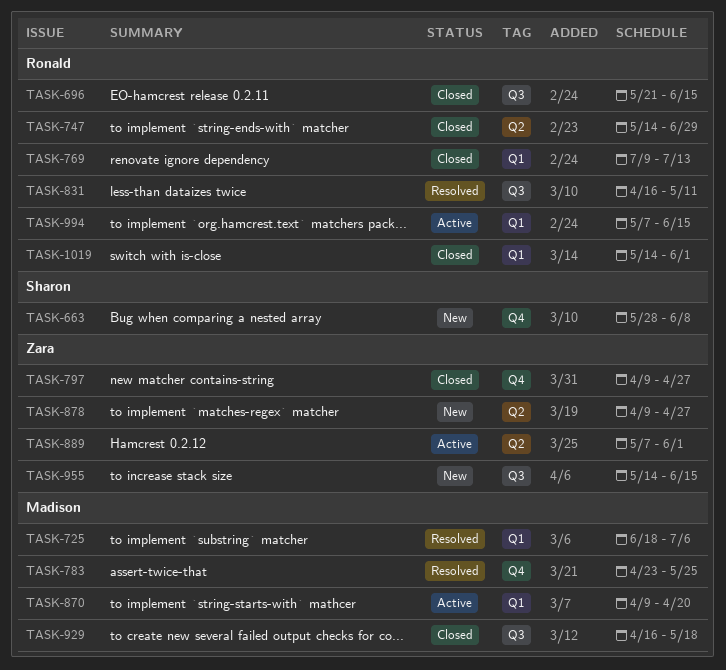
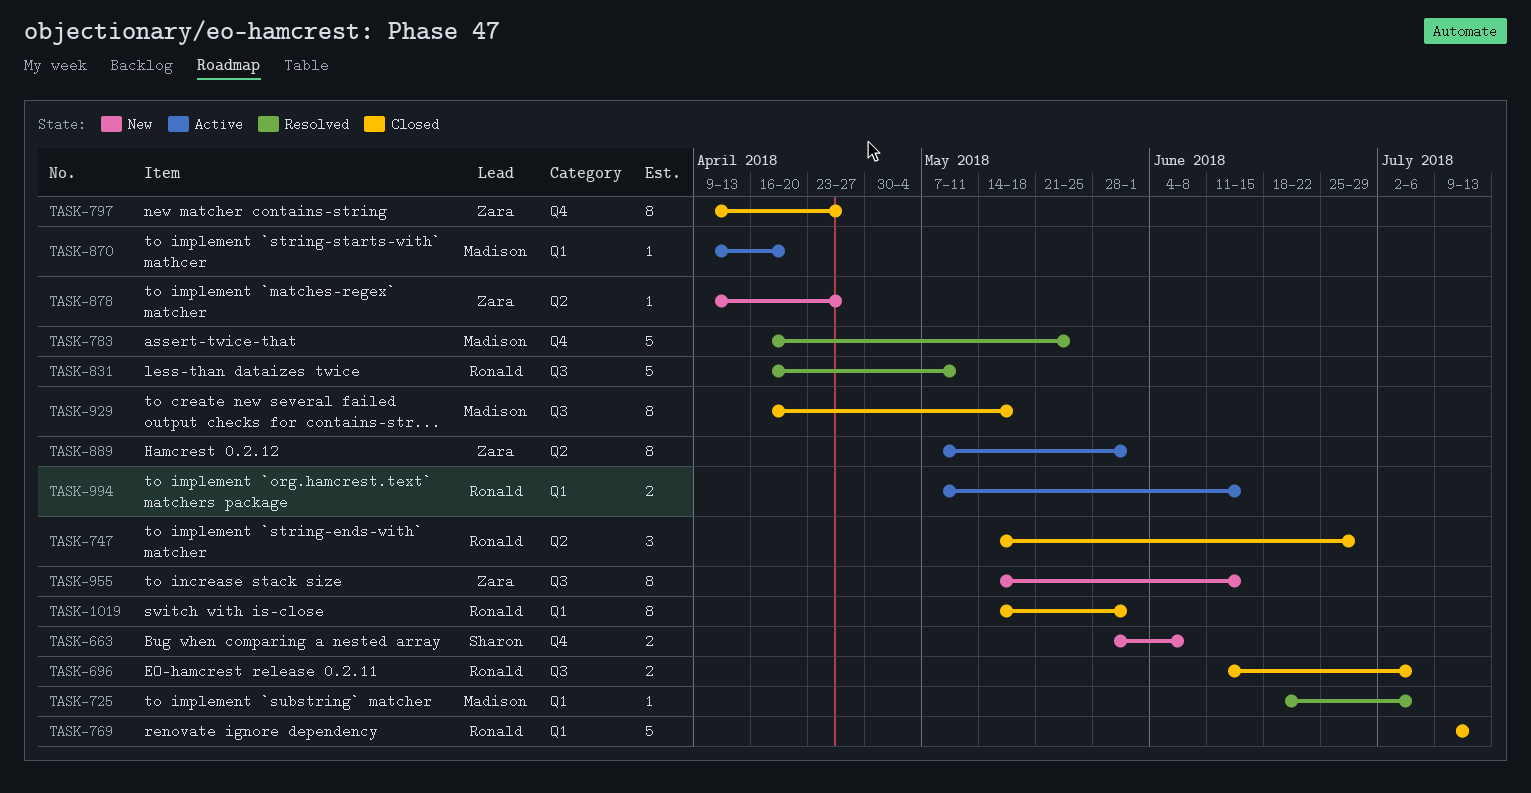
TASK-696, start: May 21 -> Jun 11
TASK-696, due: Jun 15 -> Jul 6
TASK-783, start: Apr 23 -> Apr 16

